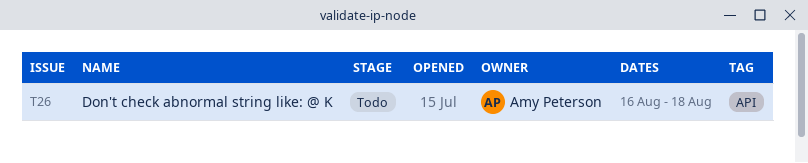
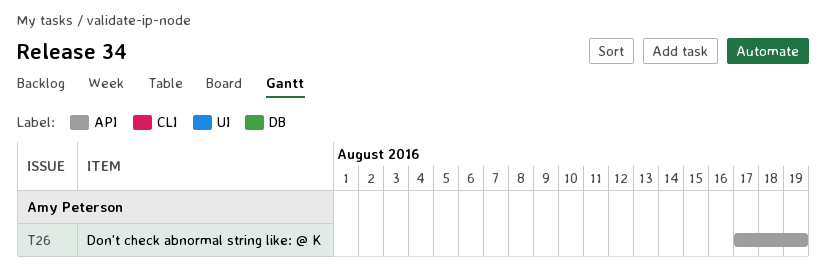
T26, start: Aug 16 -> Aug 17
T26, due: Aug 18 -> Aug 19

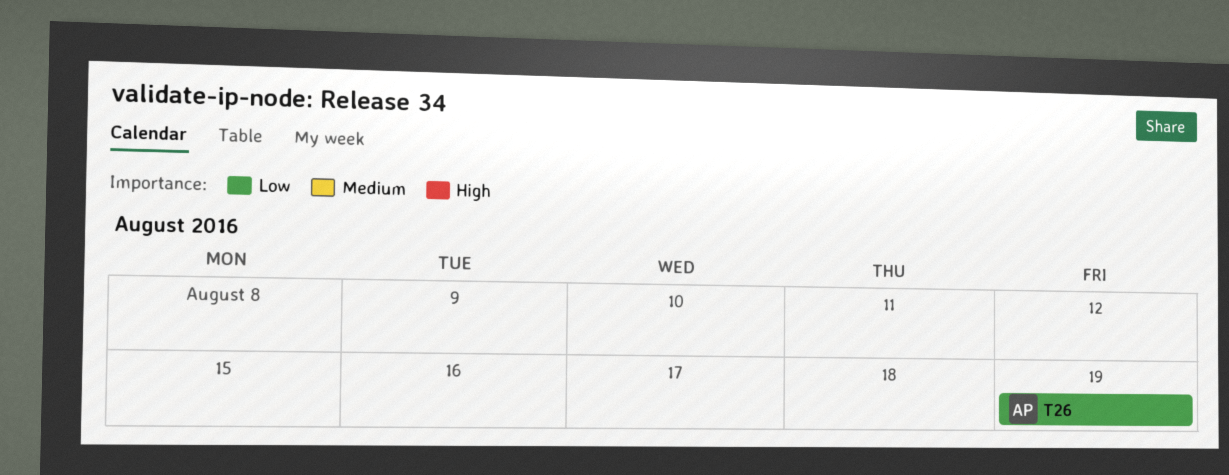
T26, start: Aug 17 -> Aug 19

